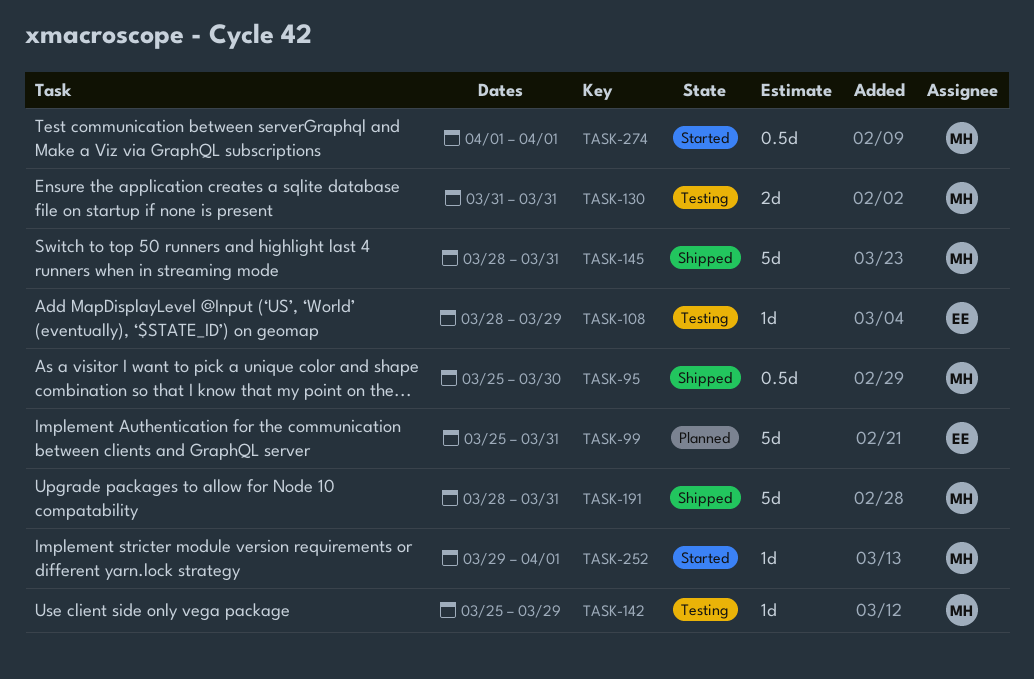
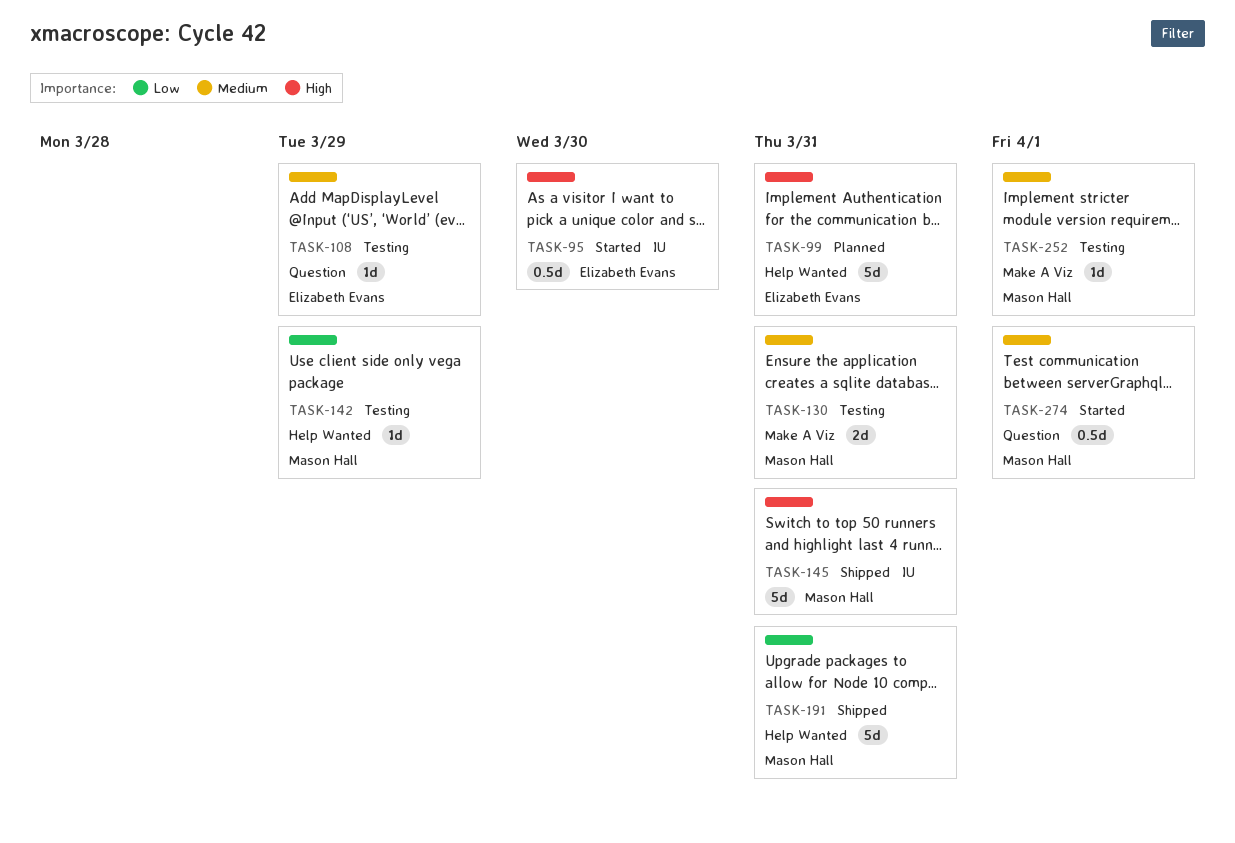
TASK-95, status: Shipped -> Started
TASK-95, owner: Mason Hall -> Elizabeth Evans
TASK-252, status: Started -> Testing

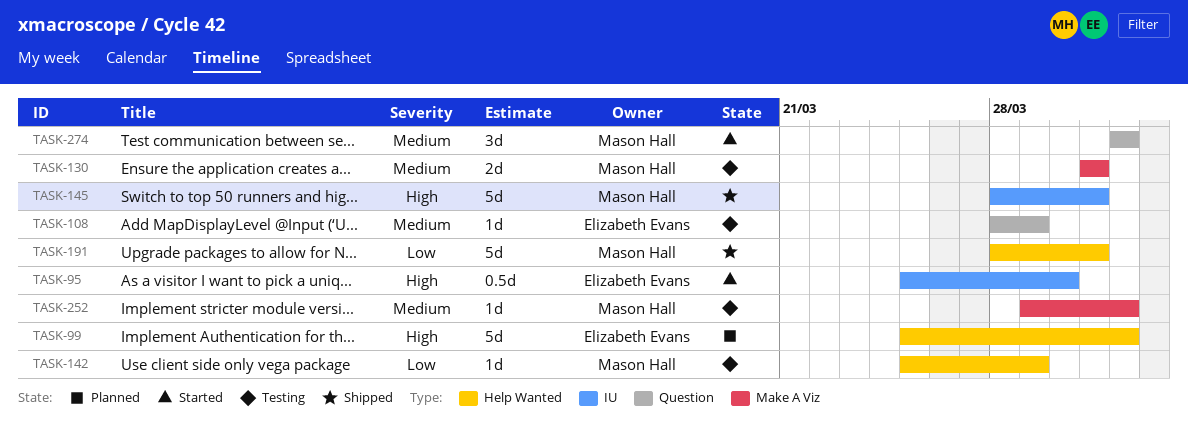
TASK-99, due: Mar 31 -> Apr 1
TASK-274, estimate: 0.5d -> 3d

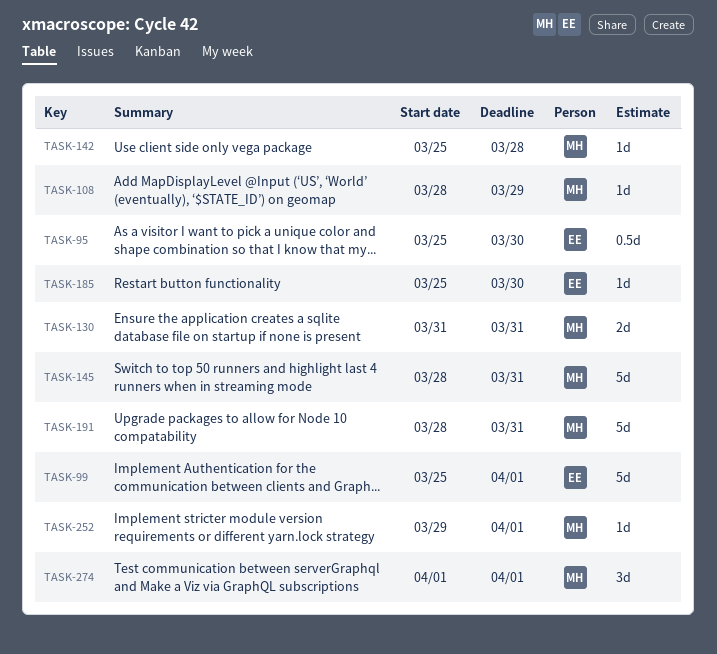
TASK-108, owner: Elizabeth Evans -> Mason Hall
TASK-142, due: Mar 29 -> Mar 28
TASK-185: none -> present

